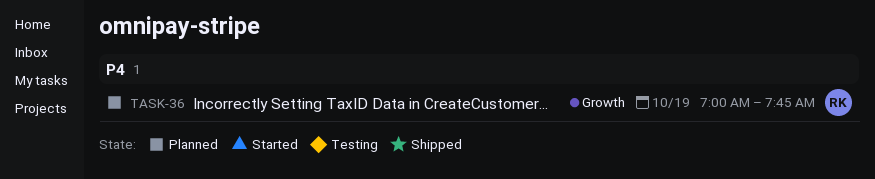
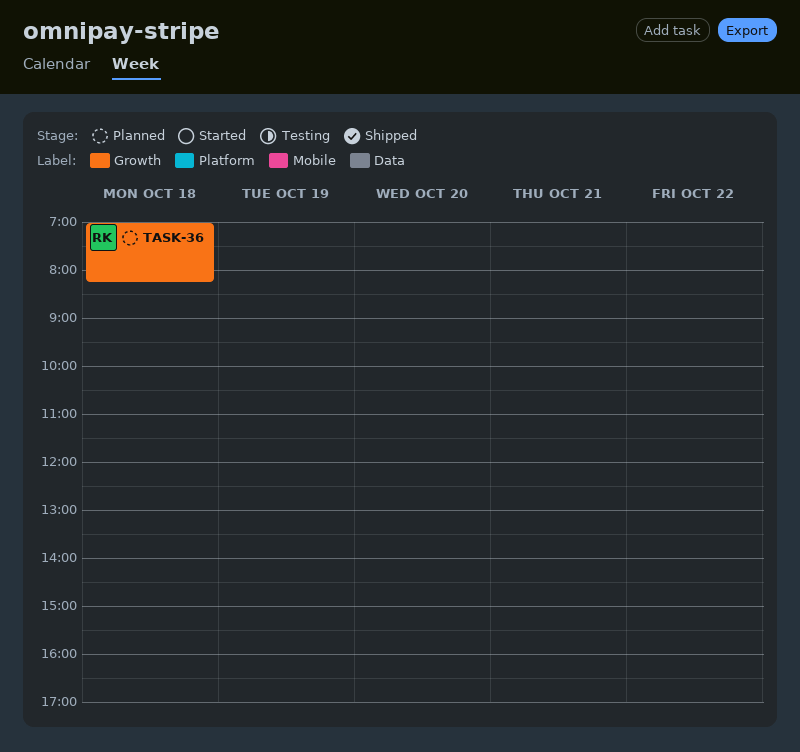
TASK-36, day: Oct 19 -> Oct 18
TASK-36, ends: 07:45 -> 08:15

